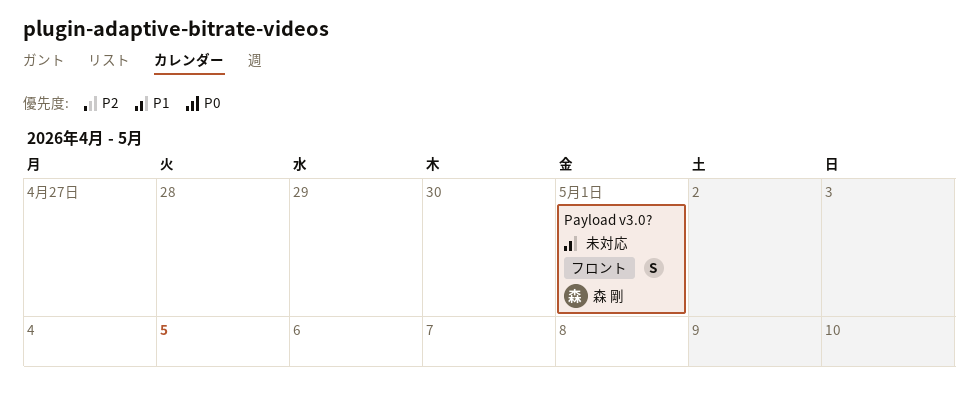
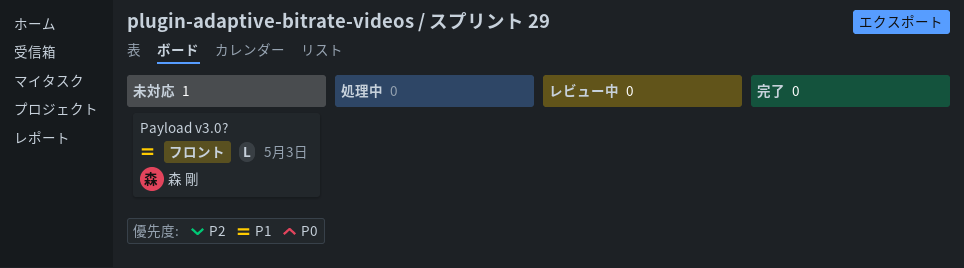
Payload v3.0?, estimate: S -> L
Payload v3.0?, due: May 1 -> May 3

